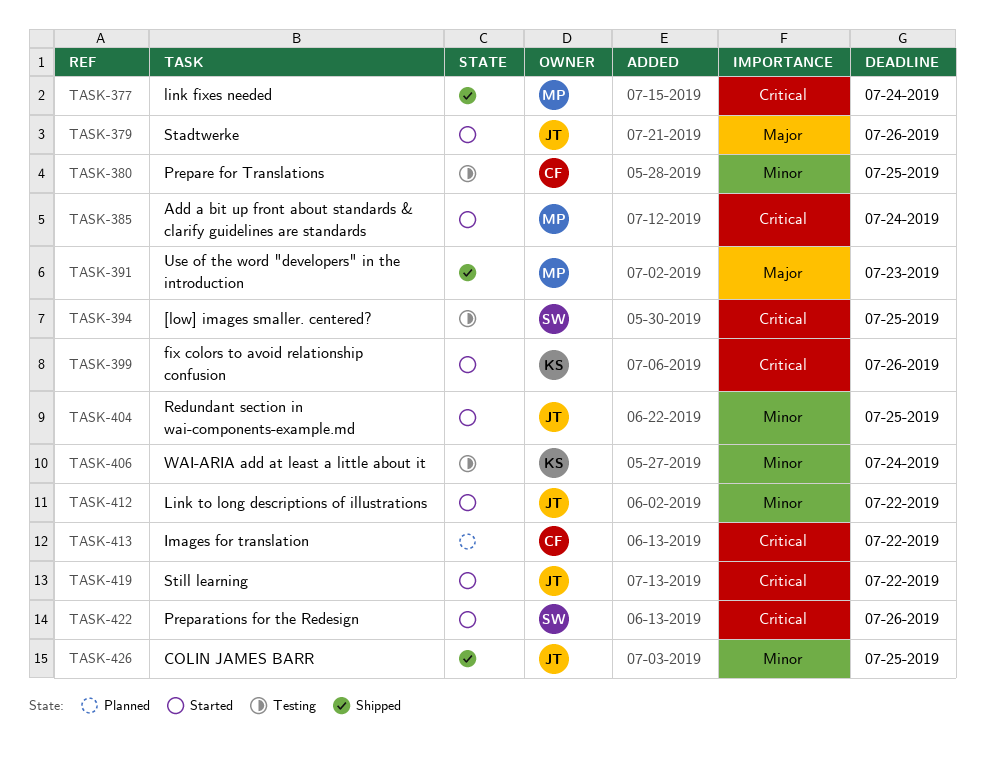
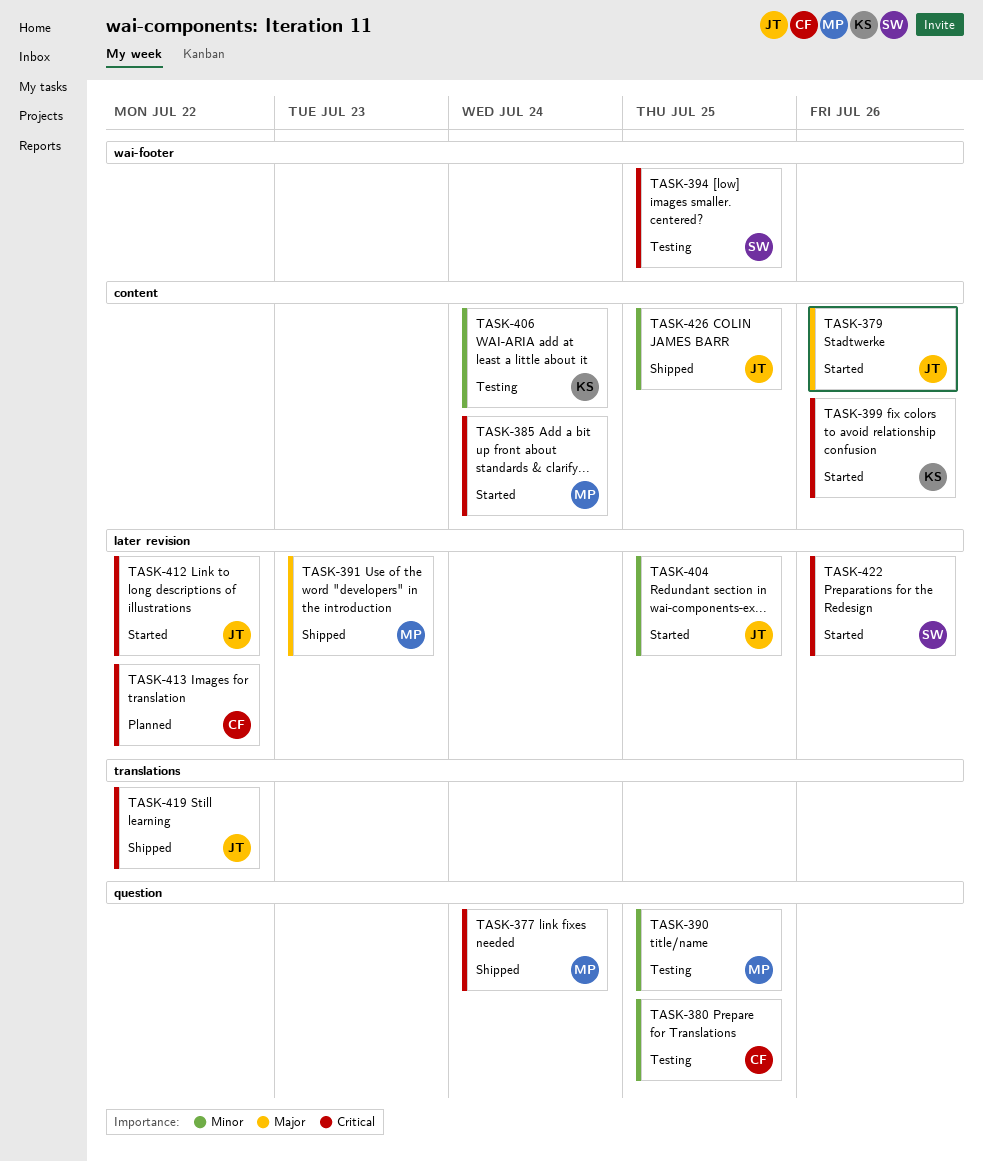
TASK-390: none -> present
TASK-412, priority: Minor -> Critical
TASK-419, status: Started -> Shipped

